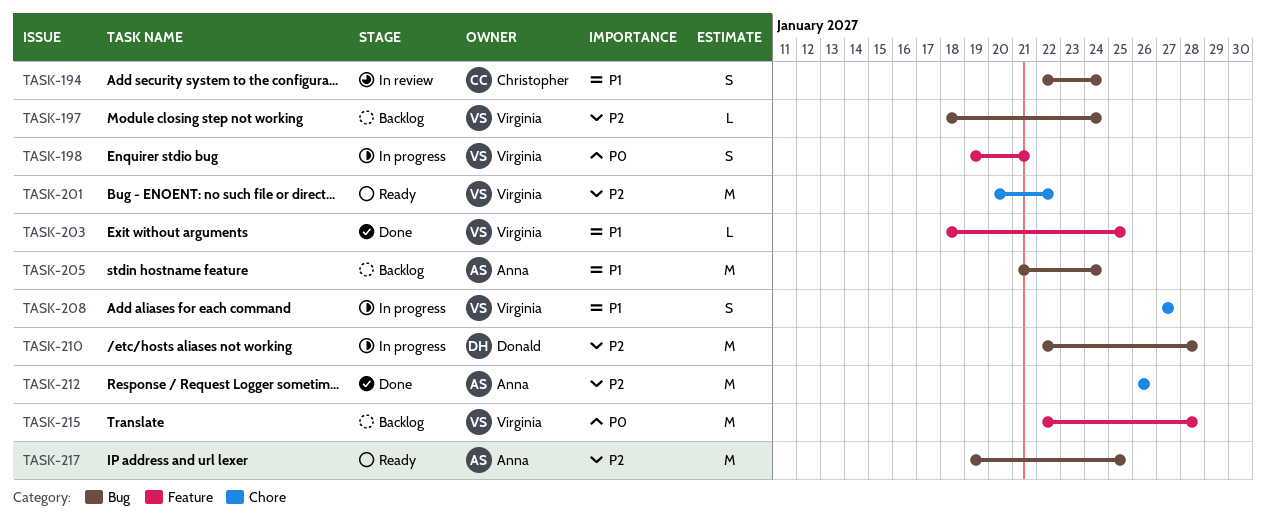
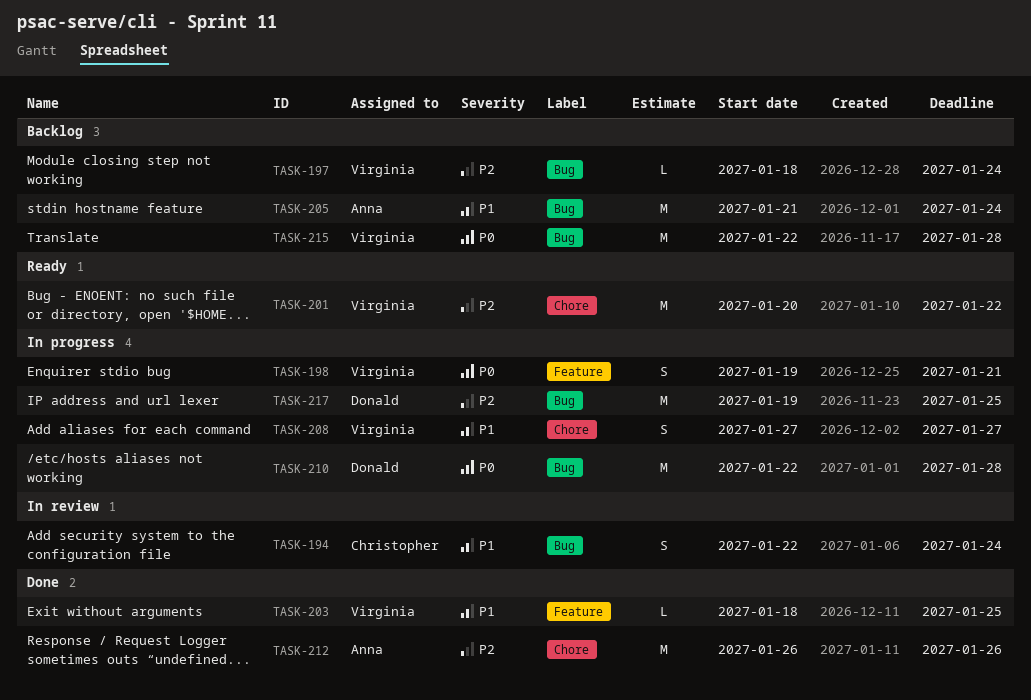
TASK-210, priority: P2 -> P0
TASK-215, label: Feature -> Bug
TASK-217, status: Ready -> In progress
TASK-217, owner: Anna -> Donald

